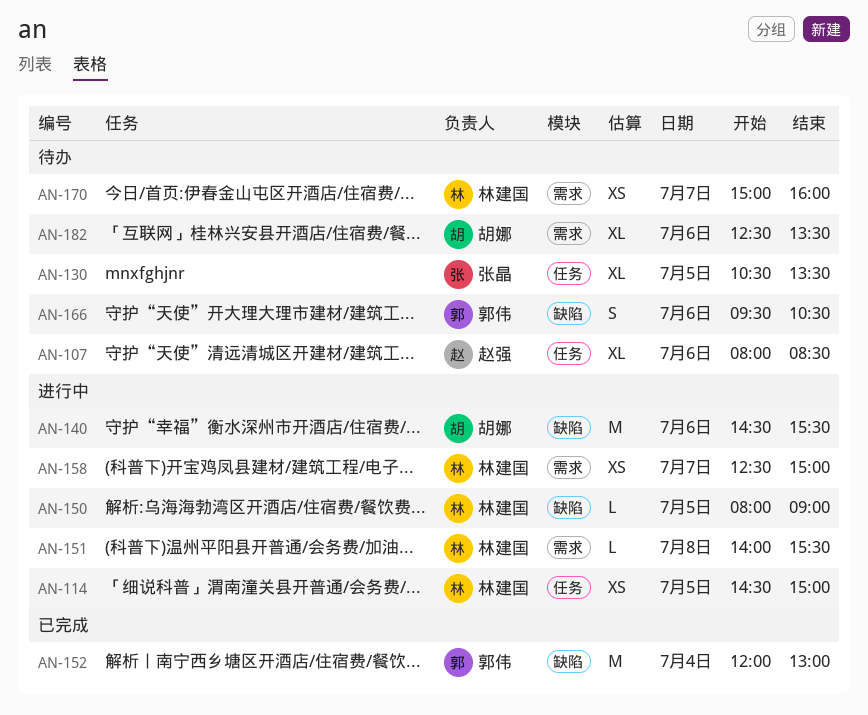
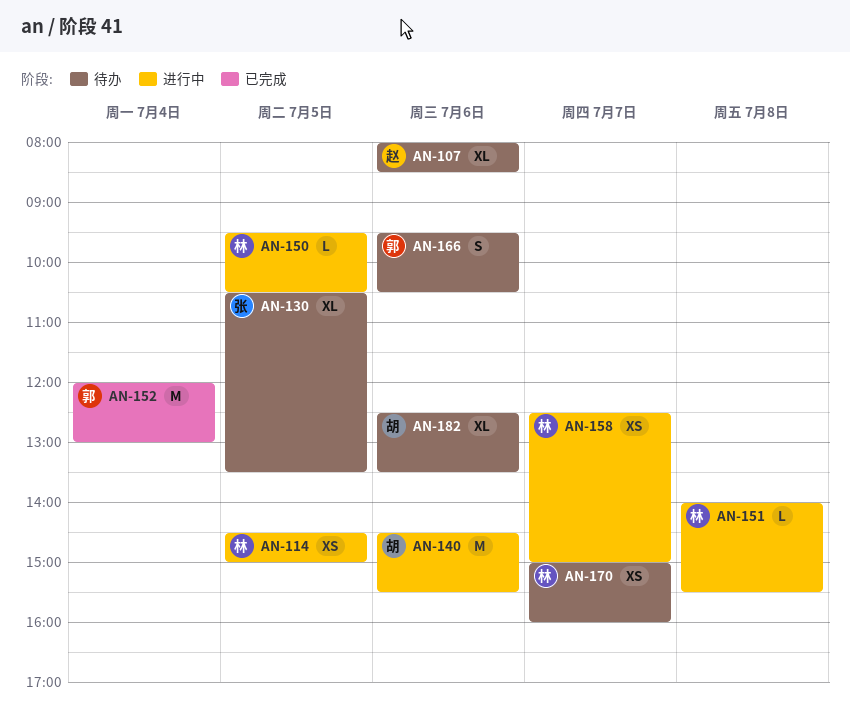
AN-150, begins: 08:00 -> 09:30
AN-150, ends: 09:00 -> 10:30

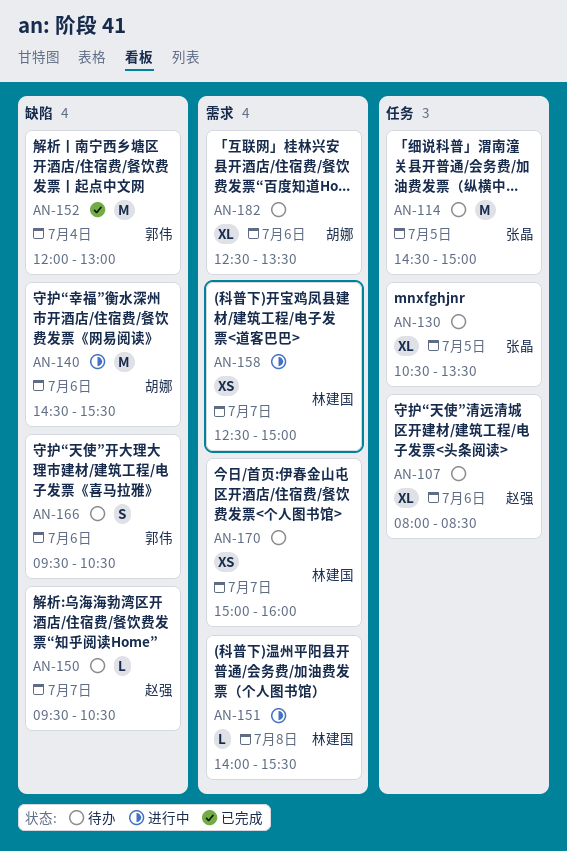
AN-114, status: 进行中 -> 待办
AN-114, owner: 林建国 -> 张晶
AN-114, estimate: XS -> M
AN-150, status: 进行中 -> 待办
AN-150, owner: 林建国 -> 赵强
AN-150, day: Jul 5 -> Jul 7

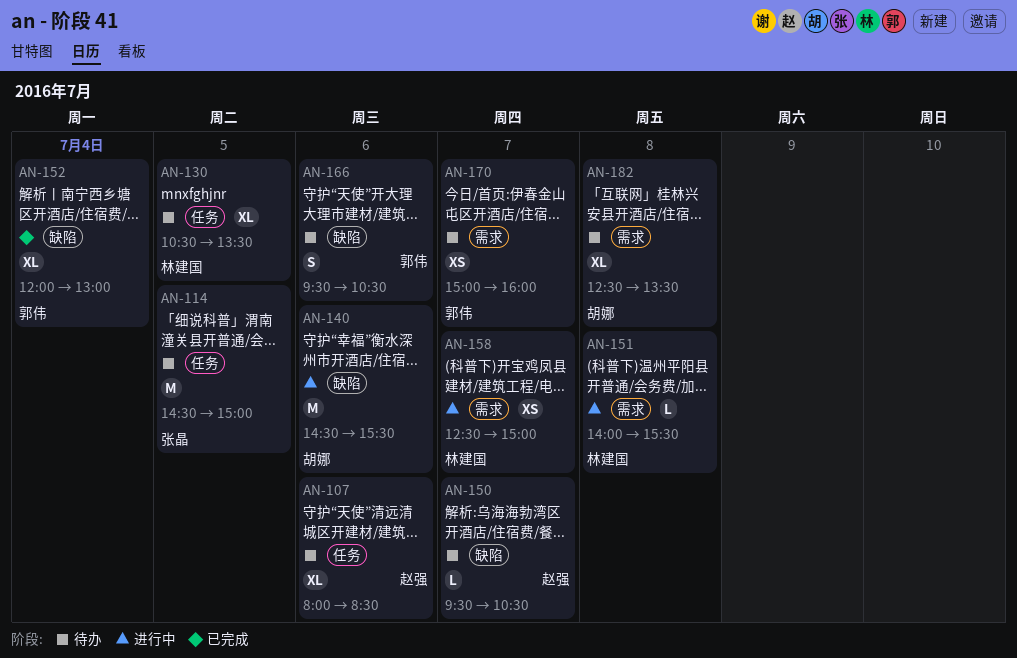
AN-130, owner: 张晶 -> 林建国
AN-152, estimate: M -> XL
AN-170, owner: 林建国 -> 郭伟
AN-182, day: Jul 6 -> Jul 8

